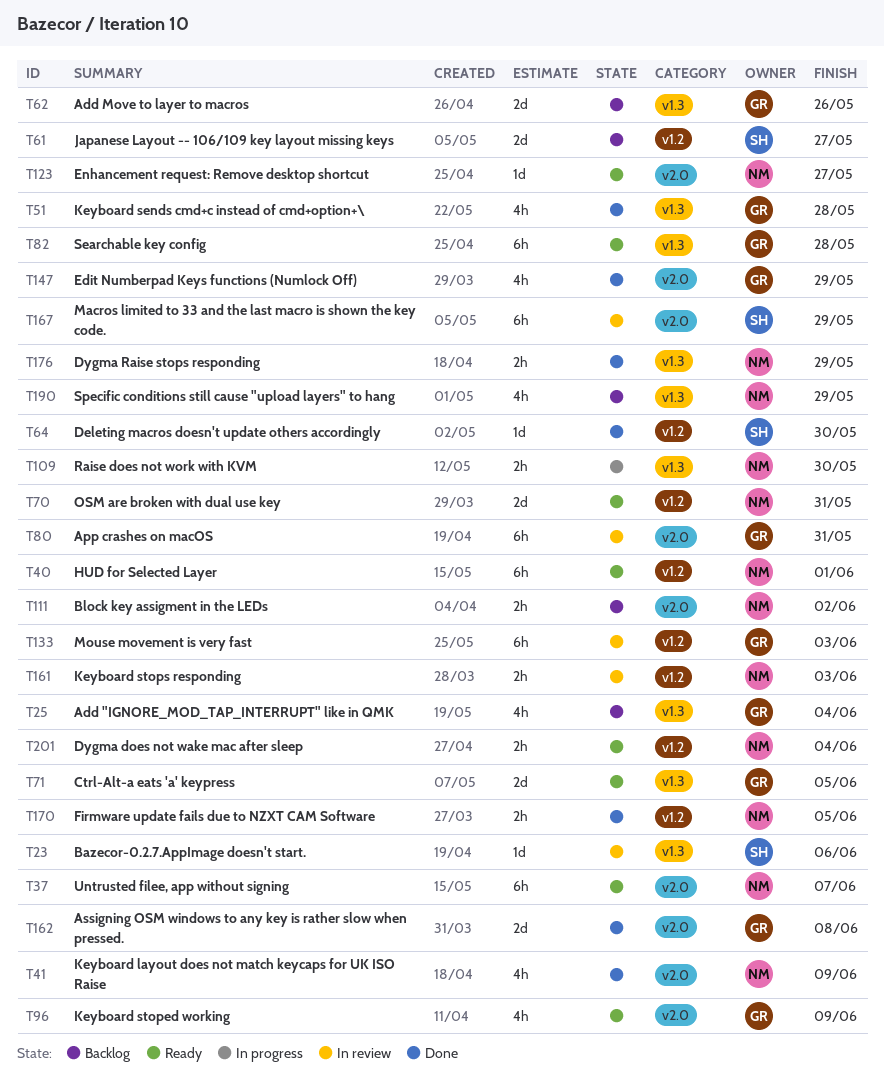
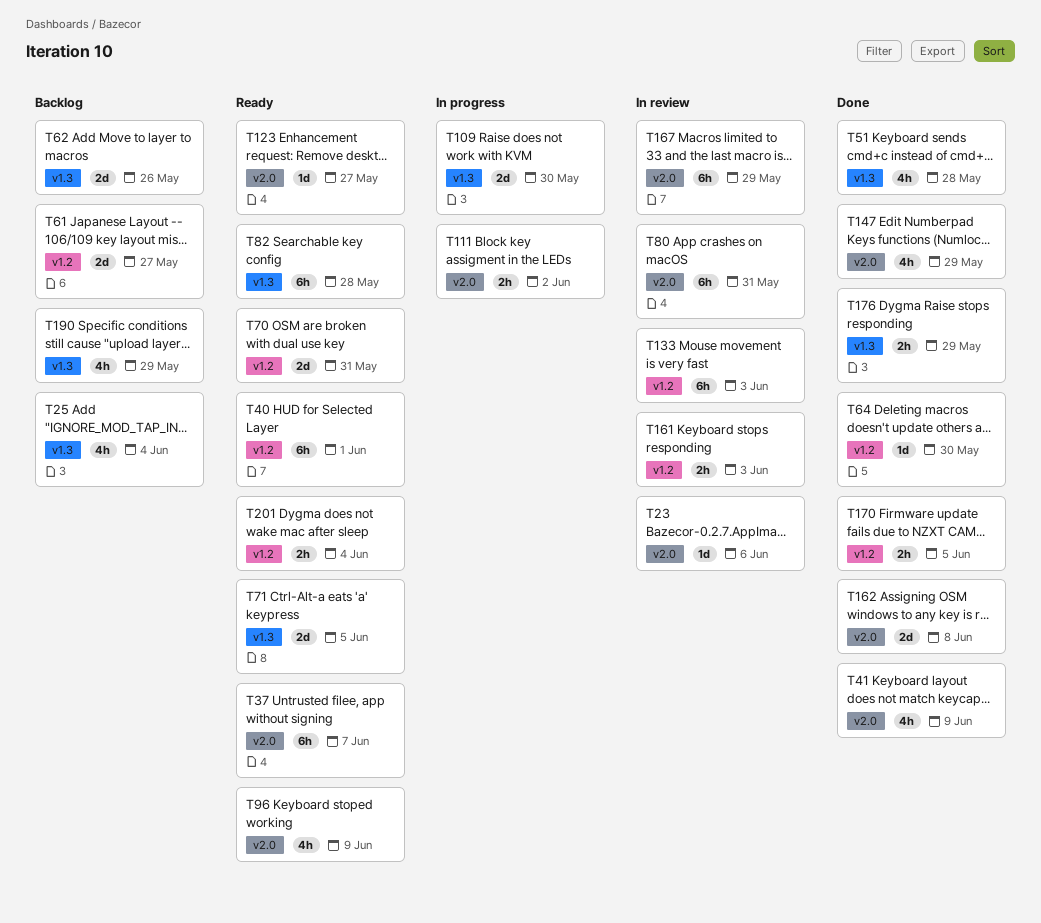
T23, label: v1.3 -> v2.0
T109, estimate: 2h -> 2d
T111, status: Backlog -> In progress

